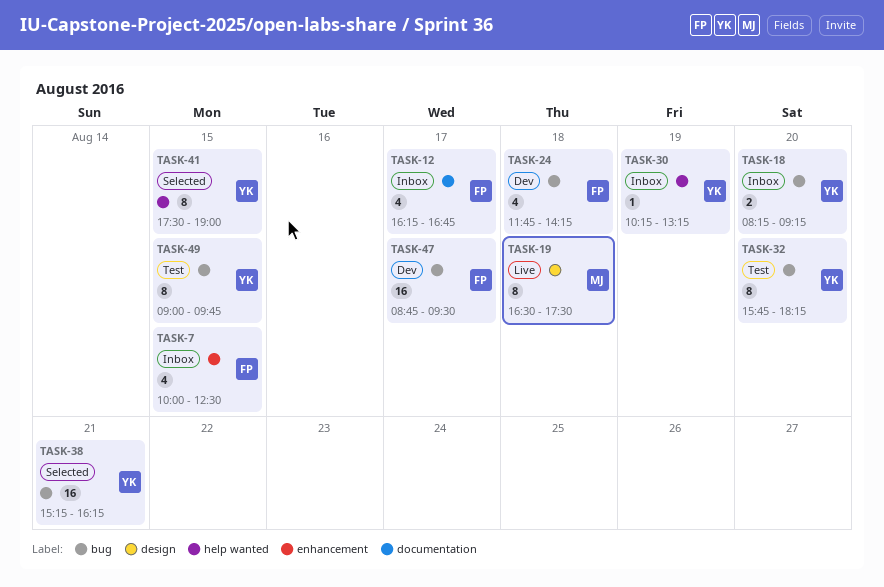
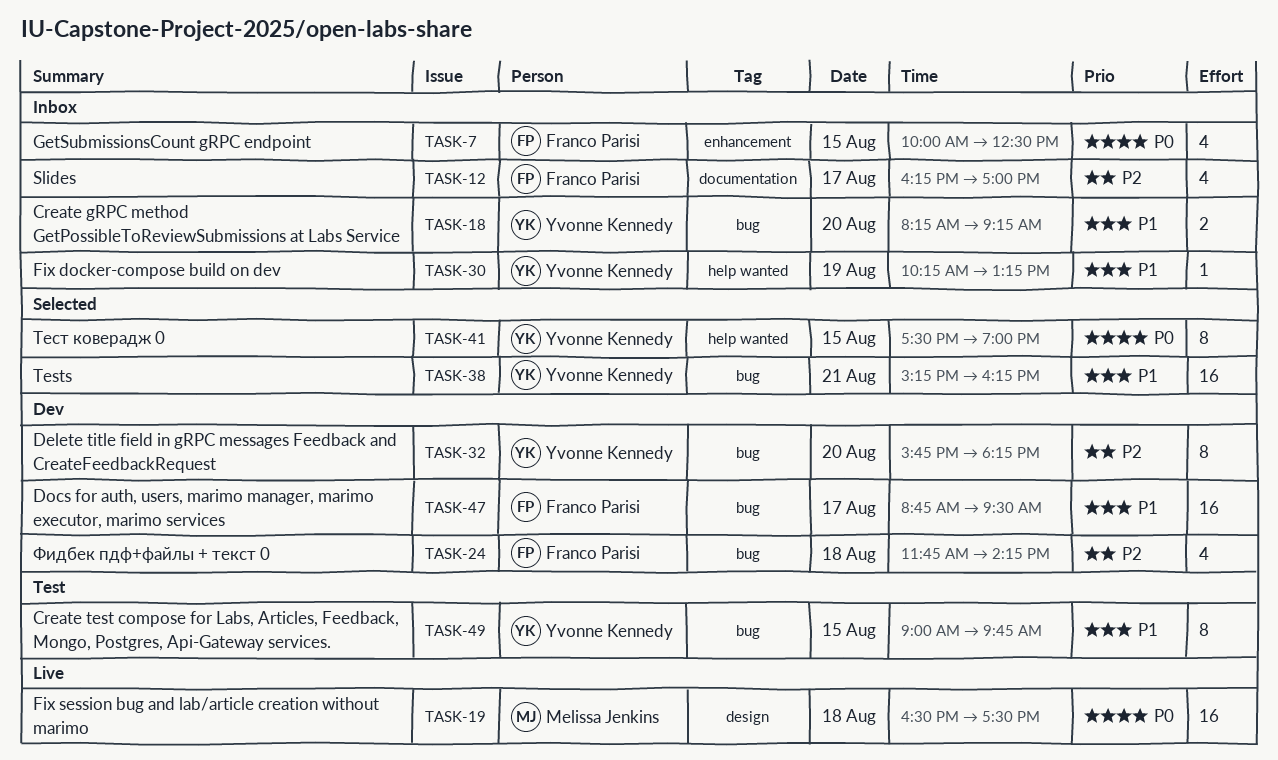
TASK-12, ends: 16:45 -> 17:00
TASK-19, estimate: 8 -> 16
TASK-32, status: Test -> Dev

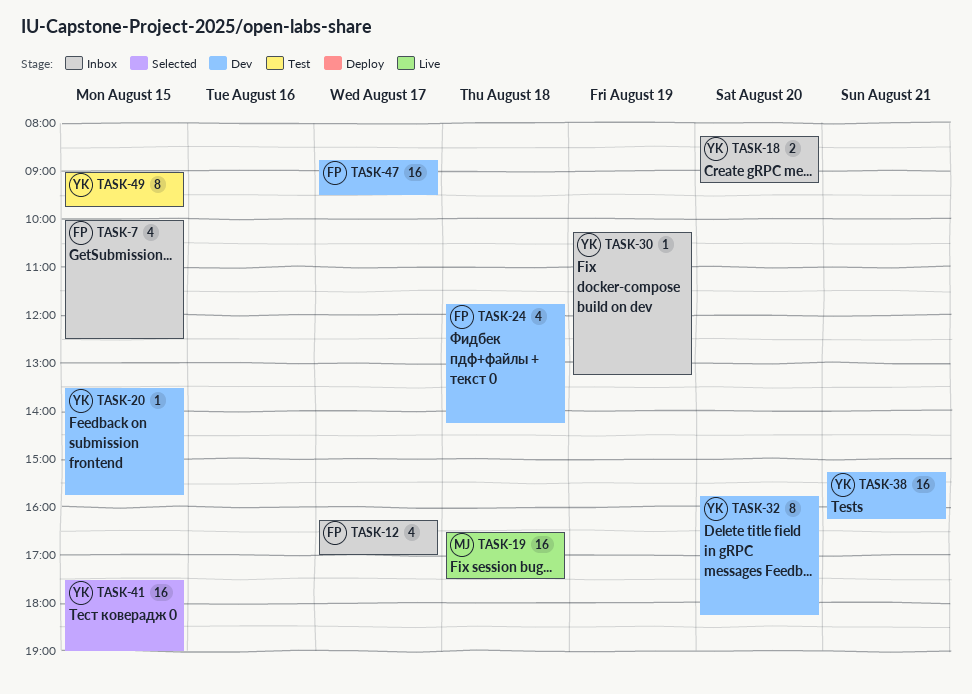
TASK-20: none -> present
TASK-38, status: Selected -> Dev
TASK-41, estimate: 8 -> 16

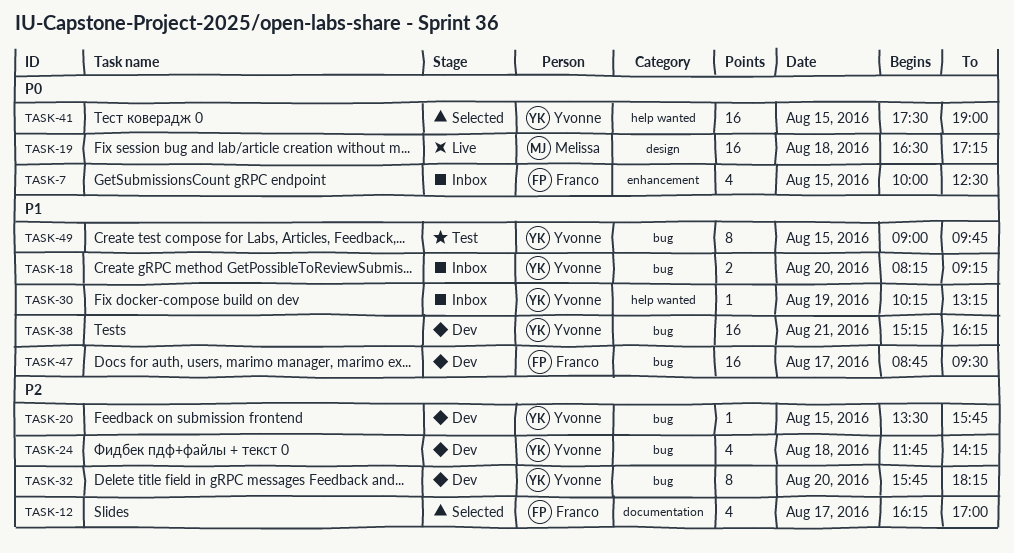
TASK-12, status: Inbox -> Selected
TASK-19, ends: 17:30 -> 17:15
TASK-24, owner: Franco -> Yvonne

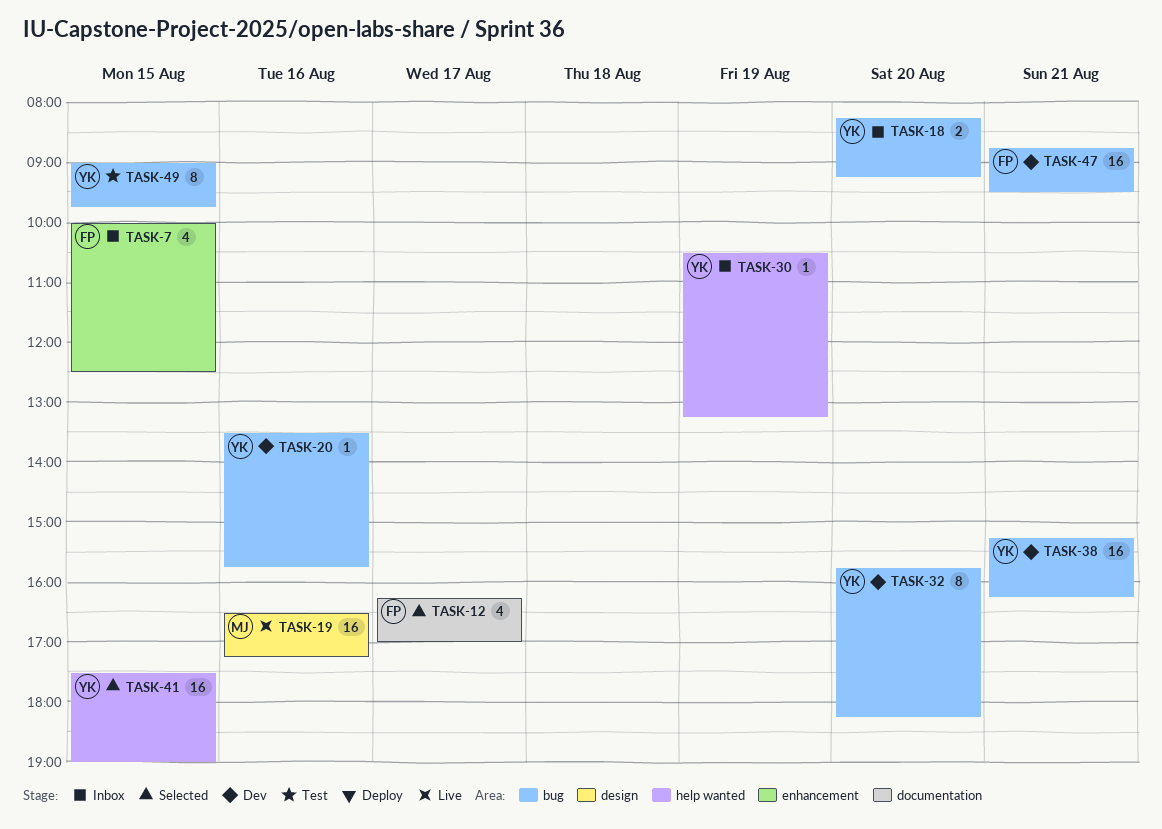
TASK-19, day: Aug 18 -> Aug 16
TASK-20, day: Aug 15 -> Aug 16
TASK-24: present -> none
TASK-30, begins: 10:15 -> 10:30
TASK-47, day: Aug 17 -> Aug 21

